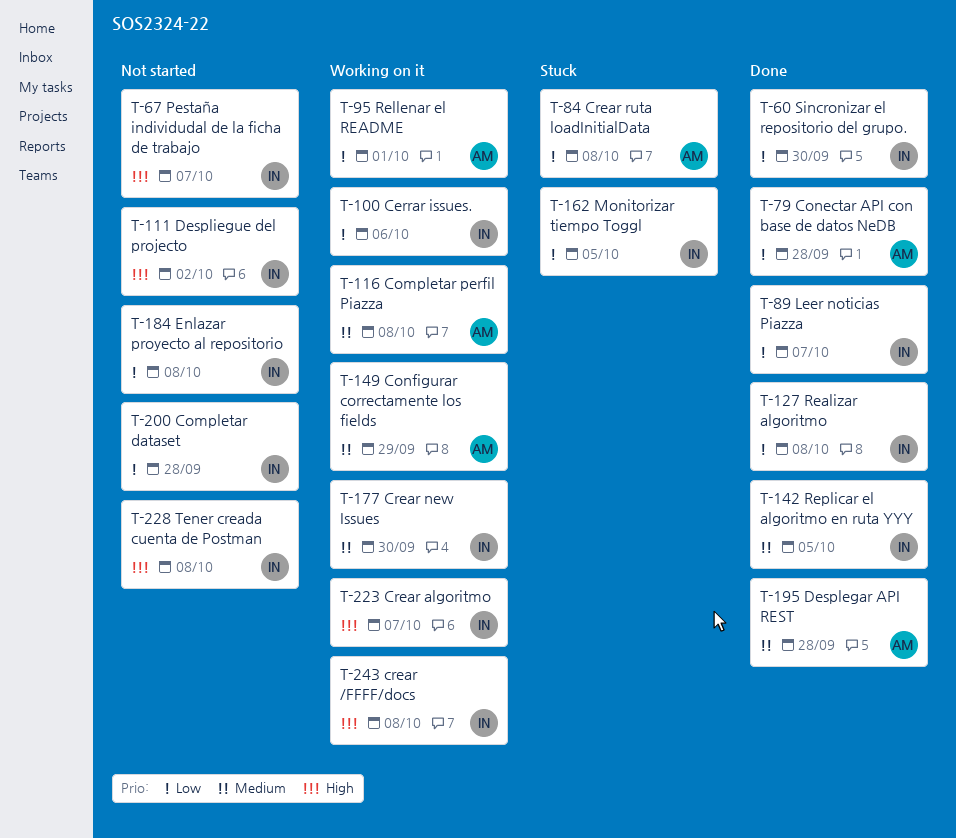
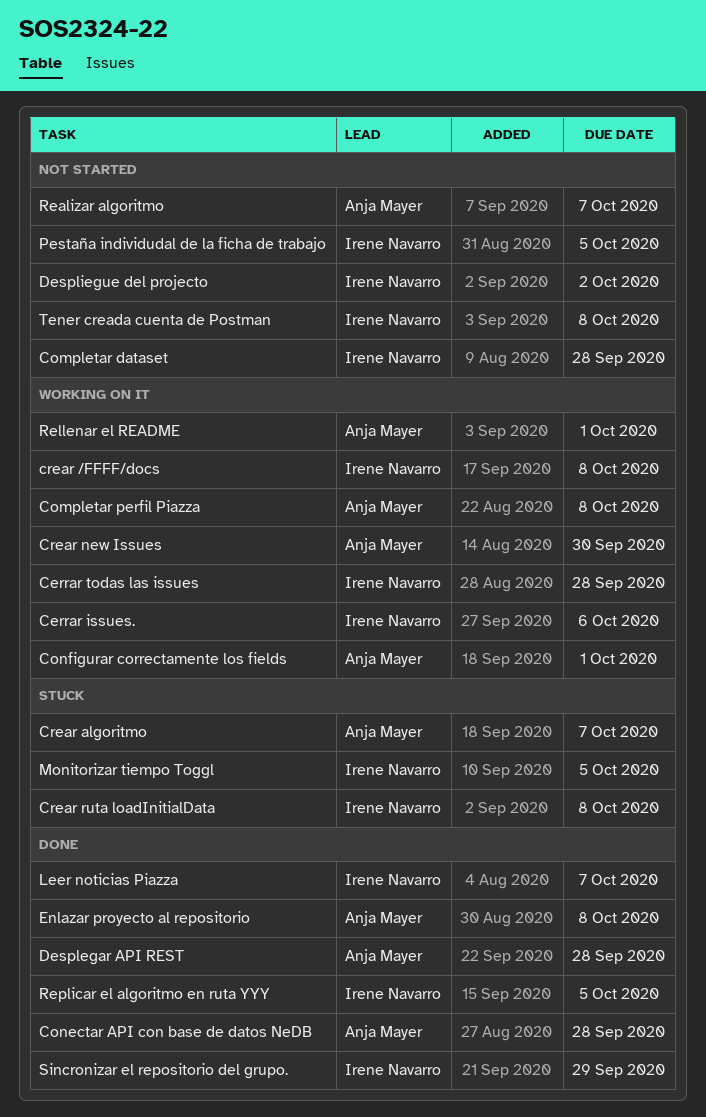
Cerrar todas las issues: none -> present
Configurar correctamente los fields, due: Sep 29 -> Oct 1
Crear algoritmo, status: Working on it -> Stuck
Crear algoritmo, owner: Irene Navarro -> Anja Mayer
Crear new Issues, owner: Irene Navarro -> Anja Mayer
Crear ruta loadInitialData, owner: Anja Mayer -> Irene Navarro
Enlazar proyecto al repositorio, status: Not started -> Done
Enlazar proyecto al repositorio, owner: Irene Navarro -> Anja Mayer
Pestaña individudal de la ficha de trabajo, due: Oct 7 -> Oct 5
Realizar algoritmo, status: Done -> Not started
Realizar algoritmo, owner: Irene Navarro -> Anja Mayer
Realizar algoritmo, due: Oct 8 -> Oct 7
Sincronizar el repositorio del grupo., due: Sep 30 -> Sep 29

